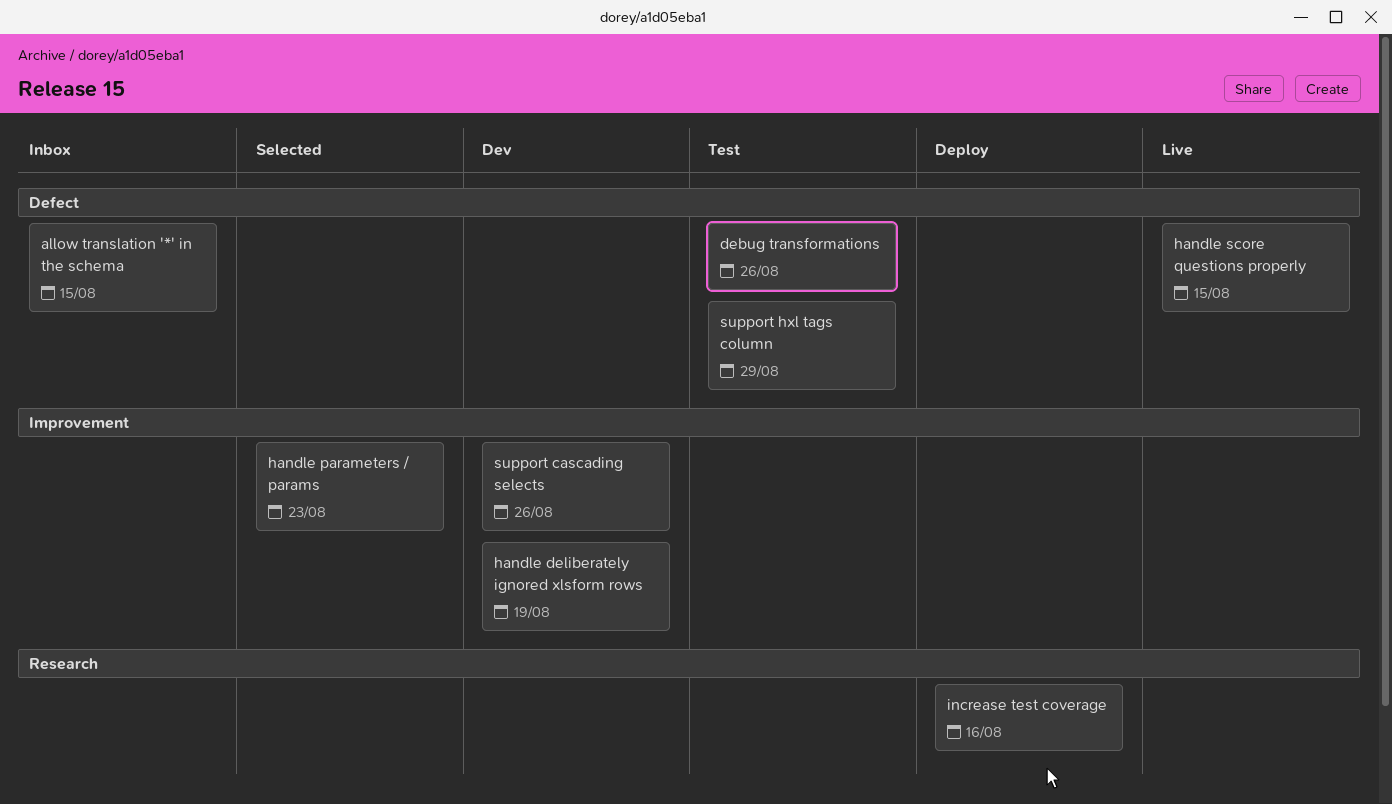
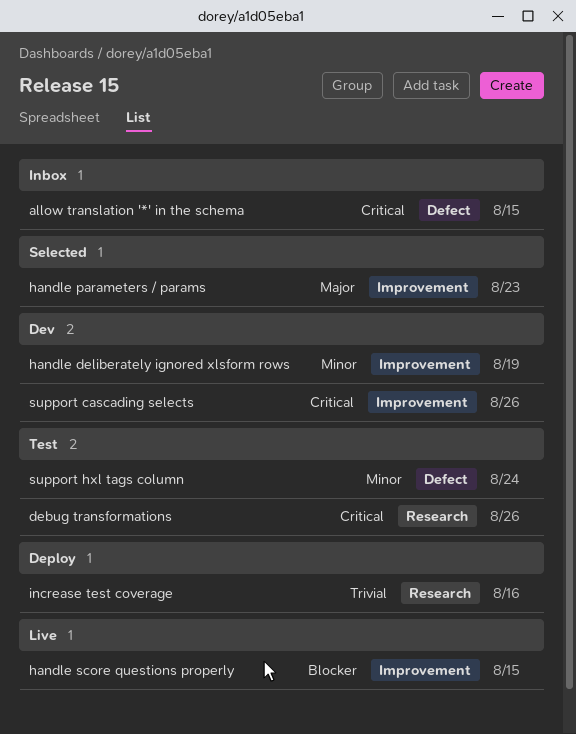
debug transformations, label: Defect -> Research
handle score questions properly, label: Defect -> Improvement
support hxl tags column, due: Aug 29 -> Aug 24

